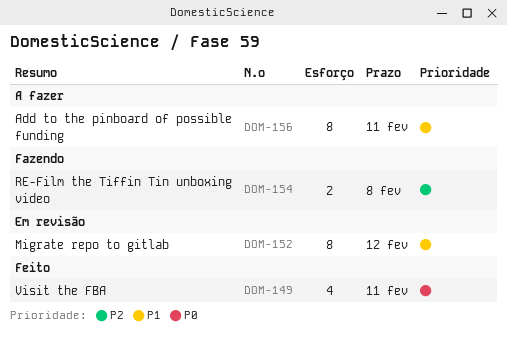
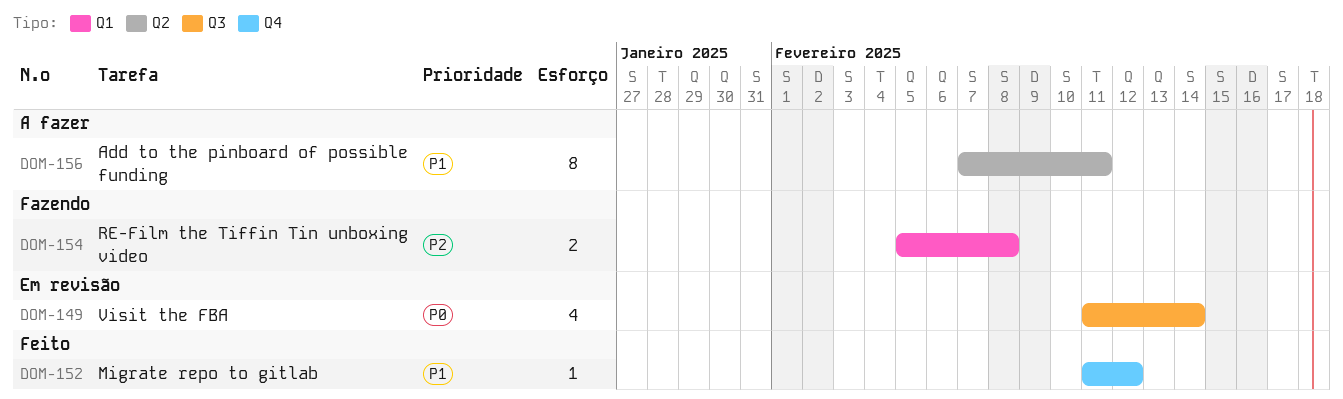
DOM-149, status: Feito -> Em revisão
DOM-149, due: Feb 11 -> Feb 14
DOM-152, status: Em revisão -> Feito
DOM-152, estimate: 8 -> 1

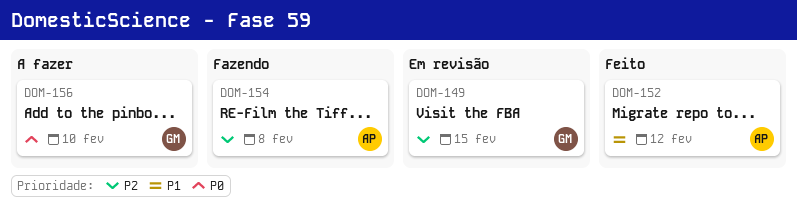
DOM-149, priority: P0 -> P2
DOM-149, due: Feb 14 -> Feb 15
DOM-156, priority: P1 -> P0
DOM-156, due: Feb 11 -> Feb 10

